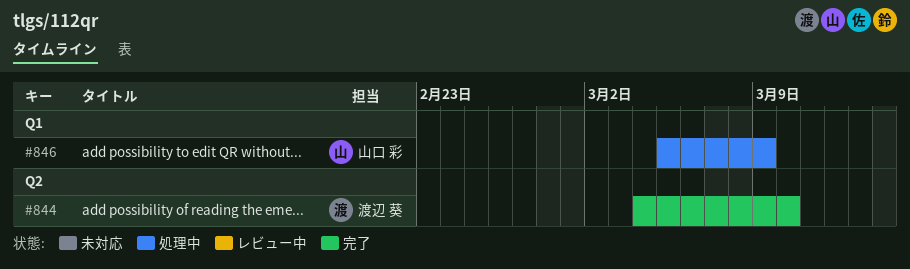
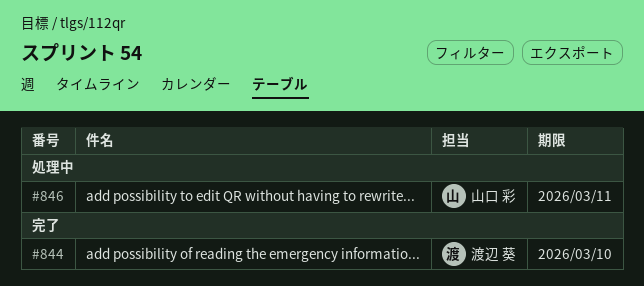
#846, due: Mar 9 -> Mar 11

